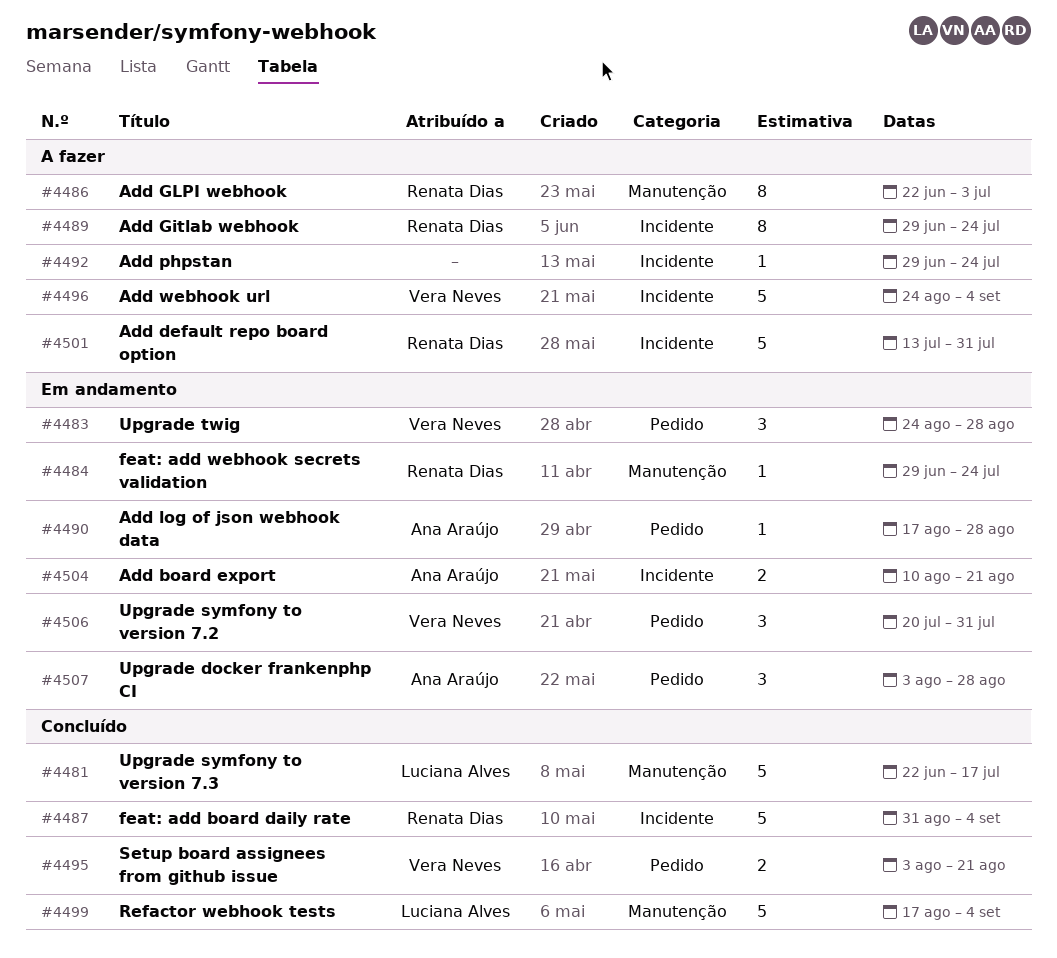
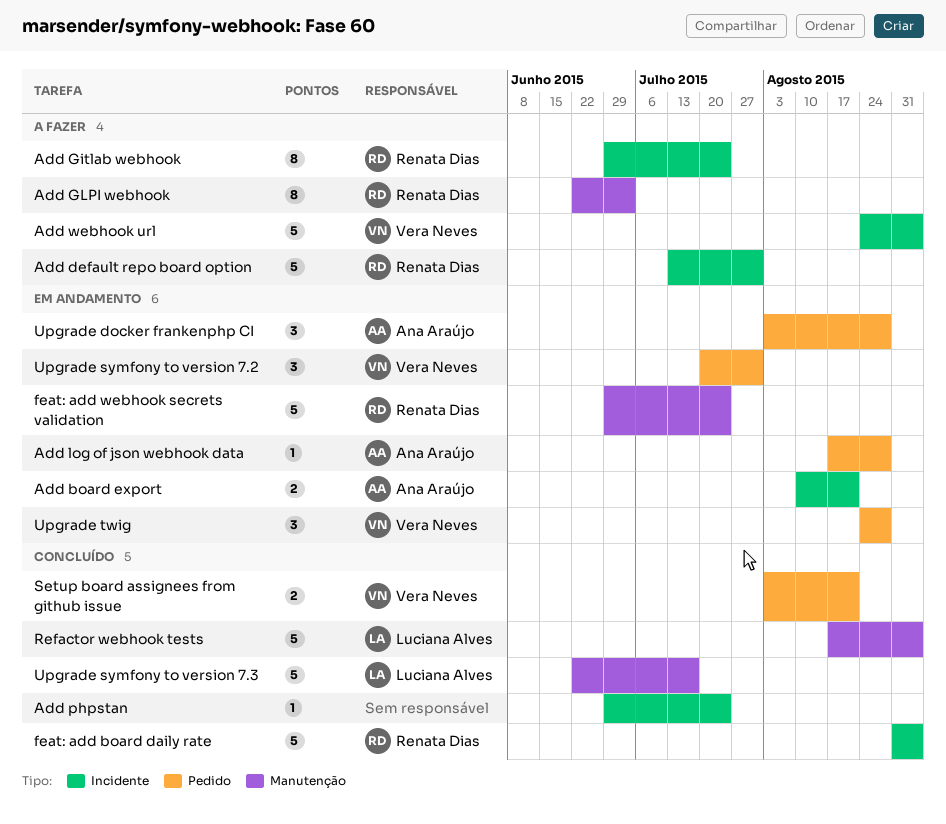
Add phpstan, status: A fazer -> Concluído
feat: add webhook secrets validation, estimate: 1 -> 5

